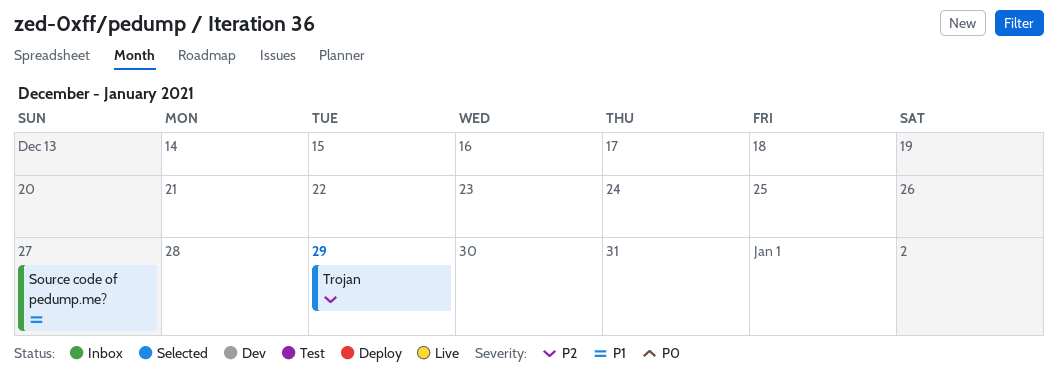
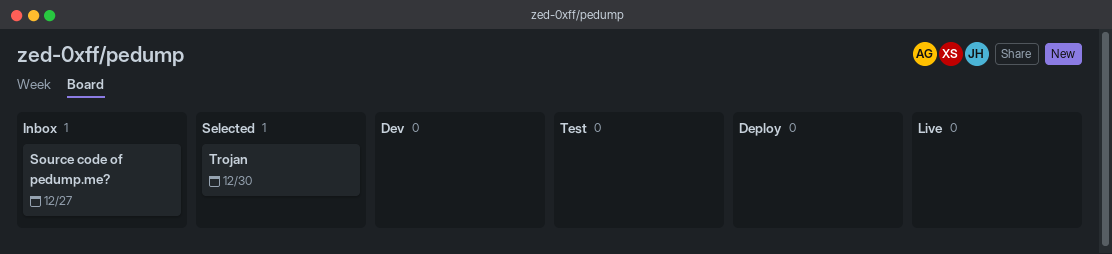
Trojan, due: Dec 29 -> Dec 30

